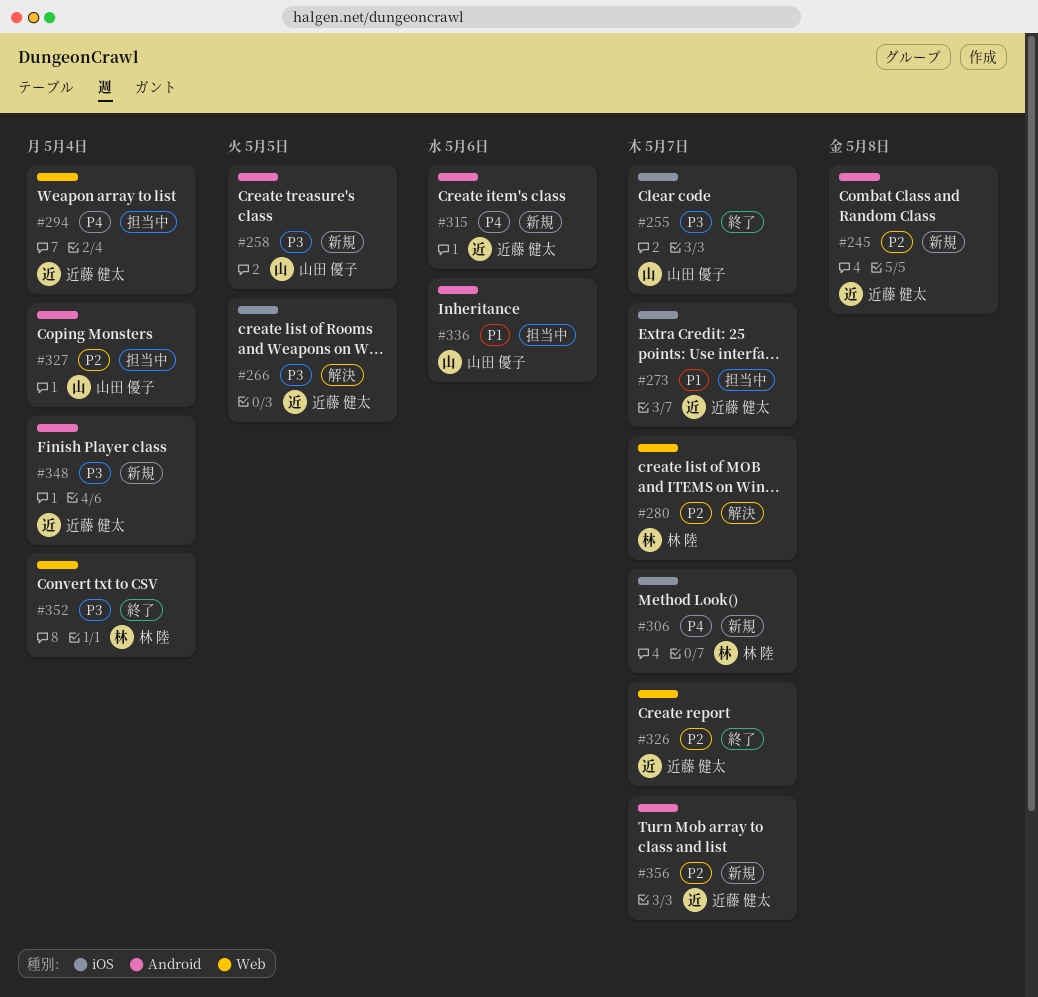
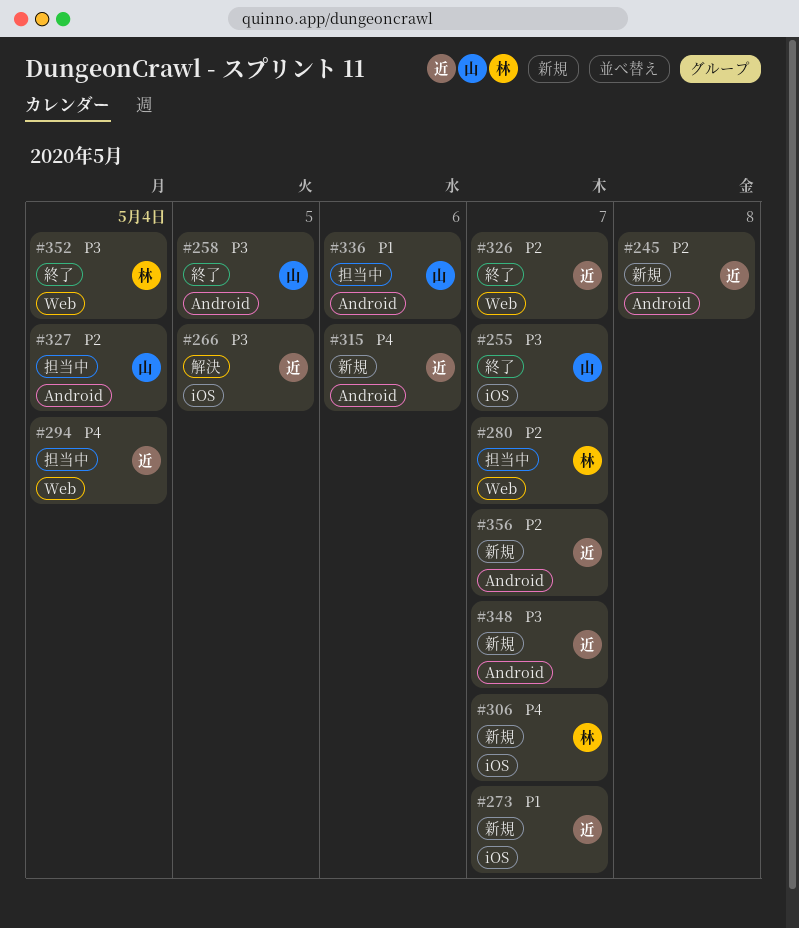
#258, status: 新規 -> 終了
#273, status: 担当中 -> 新規
#280, status: 解決 -> 担当中
#348, due: May 4 -> May 7

